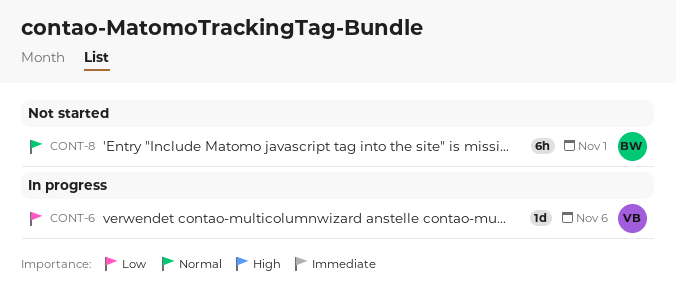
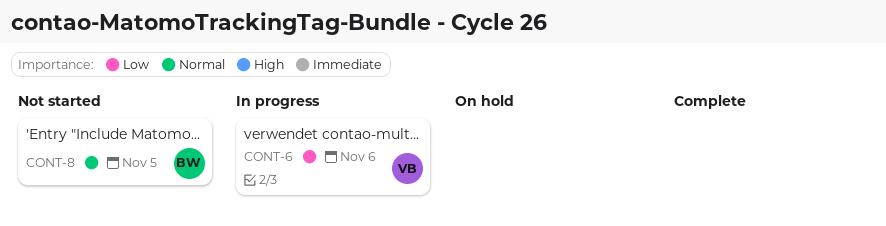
CONT-8, due: Nov 1 -> Nov 5

